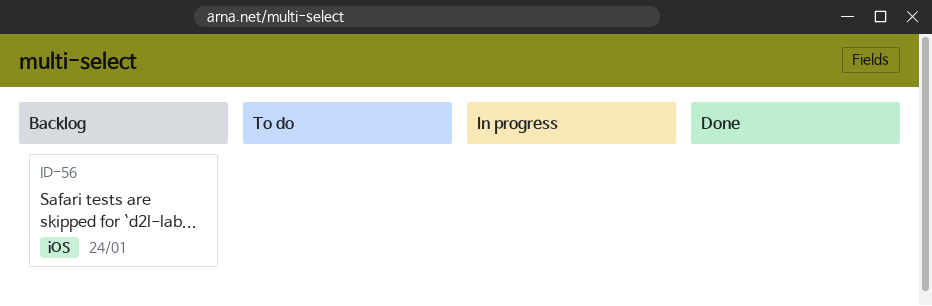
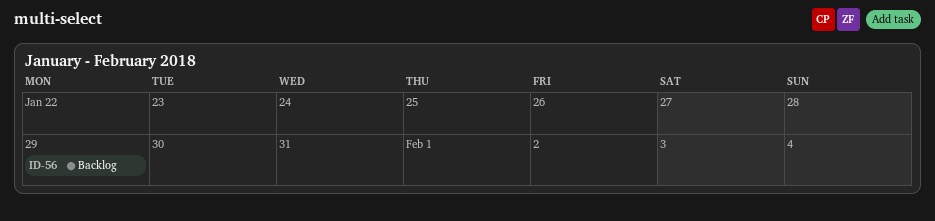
ID-56, due: Jan 24 -> Jan 29

